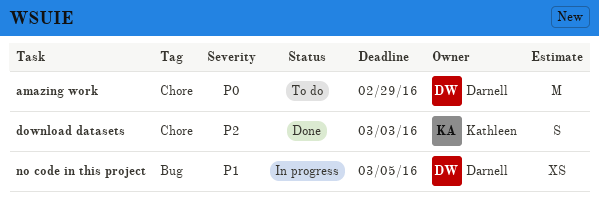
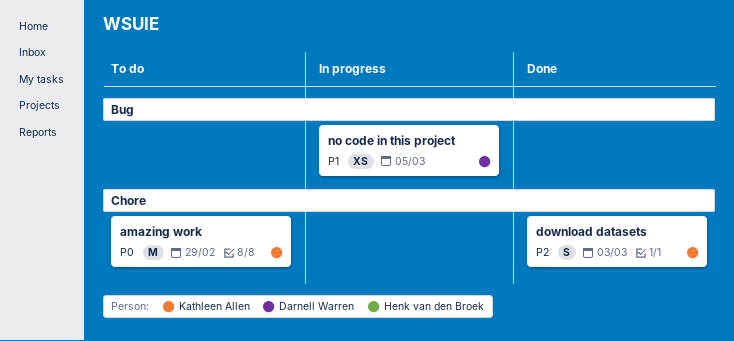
amazing work, owner: Darnell Warren -> Kathleen Allen

